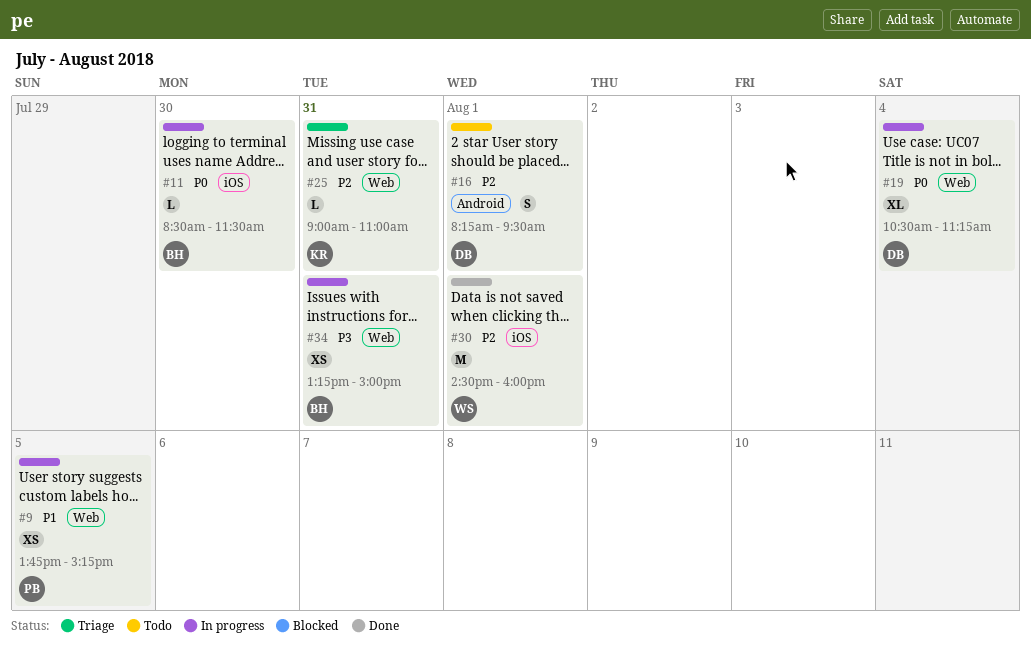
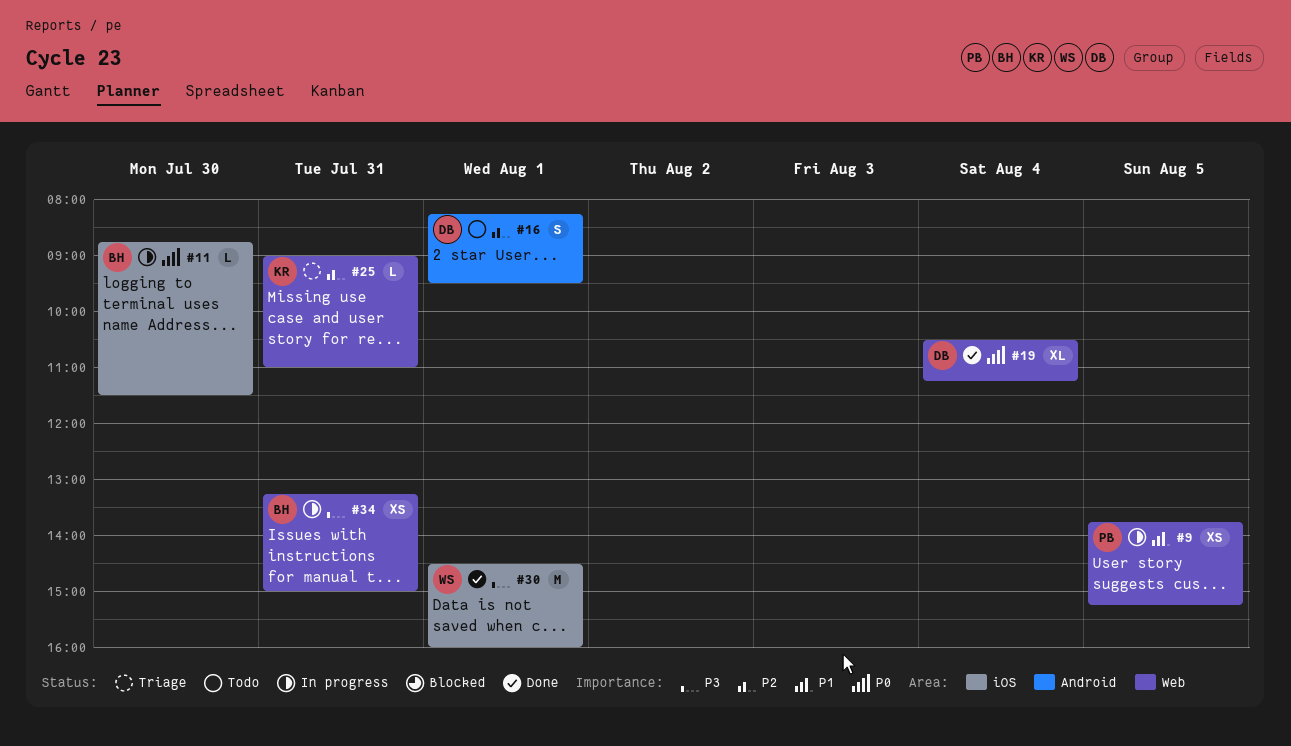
#11, begins: 08:30 -> 08:45
#19, status: In progress -> Done
#30, priority: P2 -> P3

